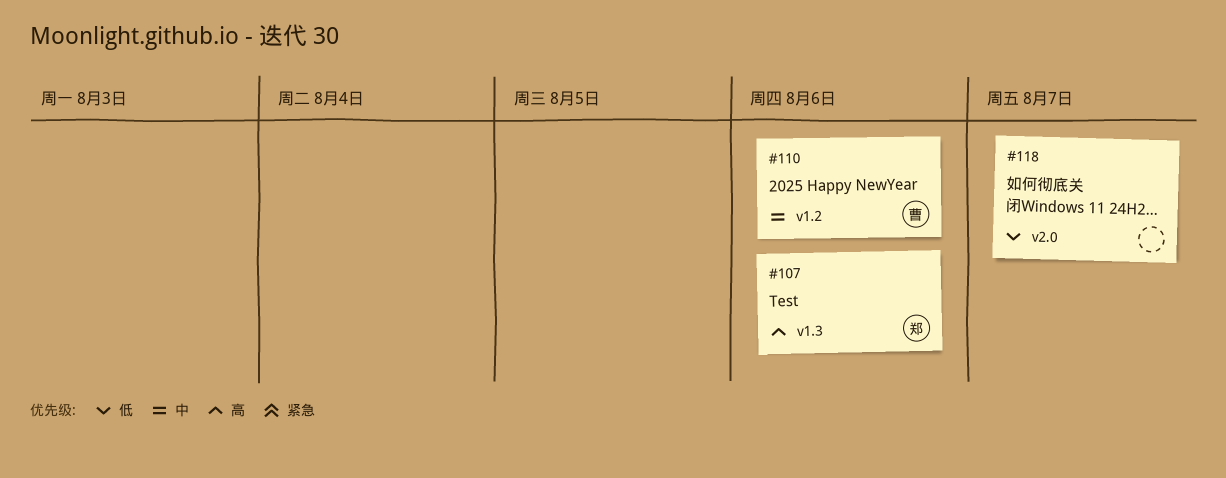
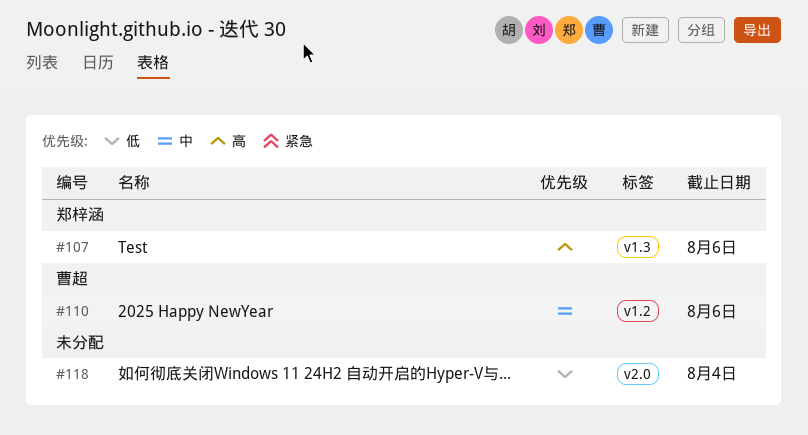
#118, due: Aug 7 -> Aug 4

